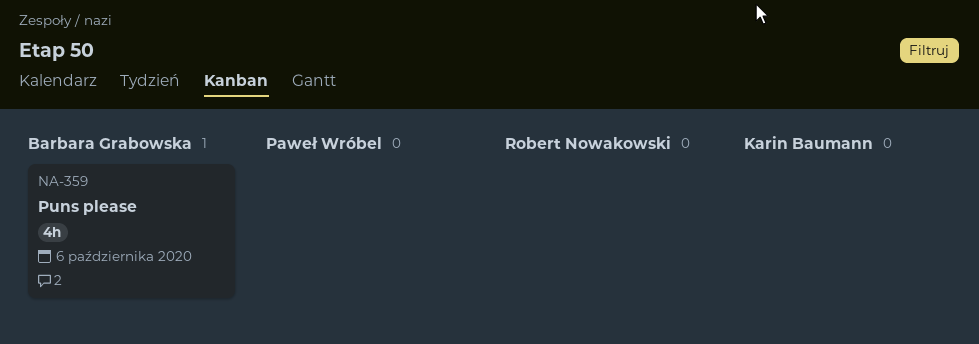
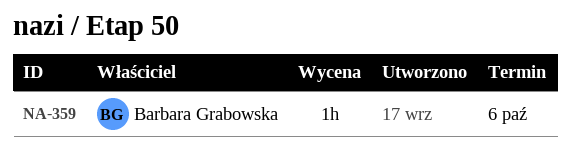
NA-359, estimate: 4h -> 1h

